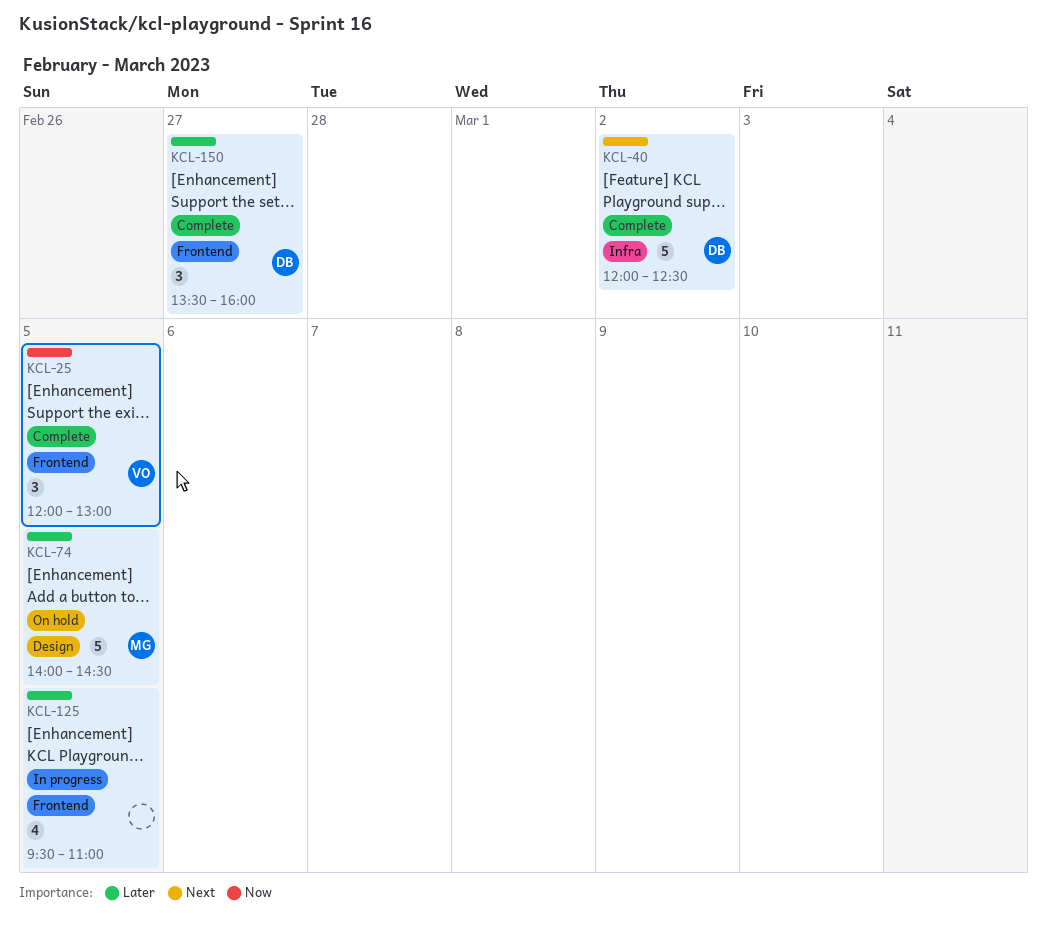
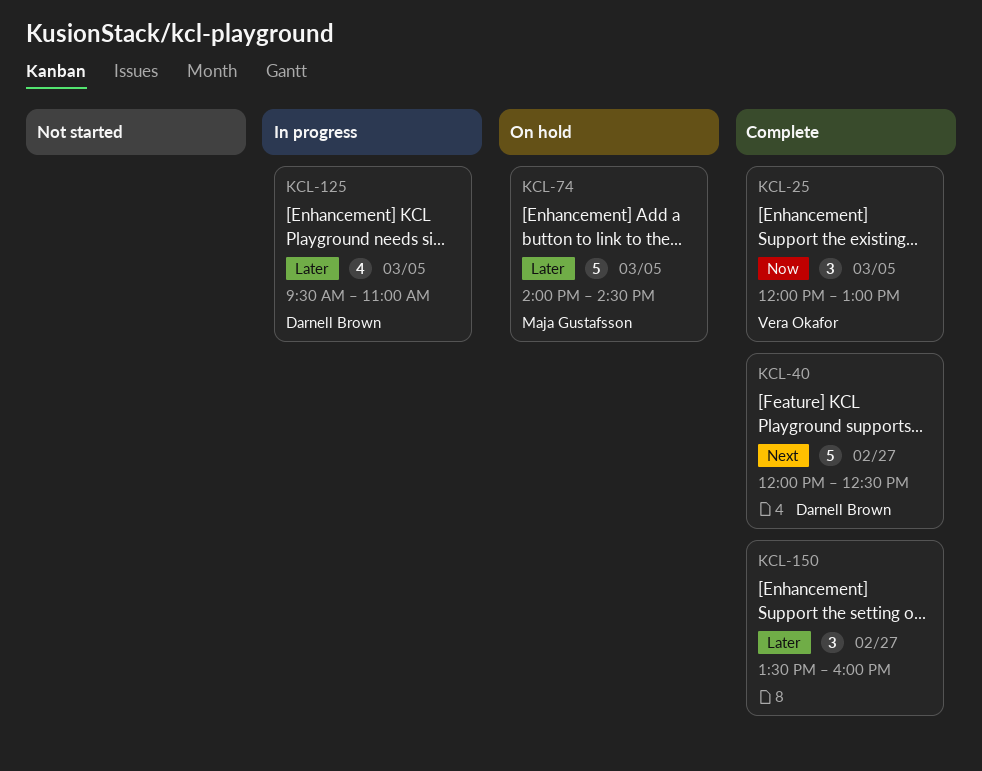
KCL-40, day: Mar 2 -> Feb 27
KCL-125, owner: none -> Darnell Brown
KCL-150, owner: Darnell Brown -> none

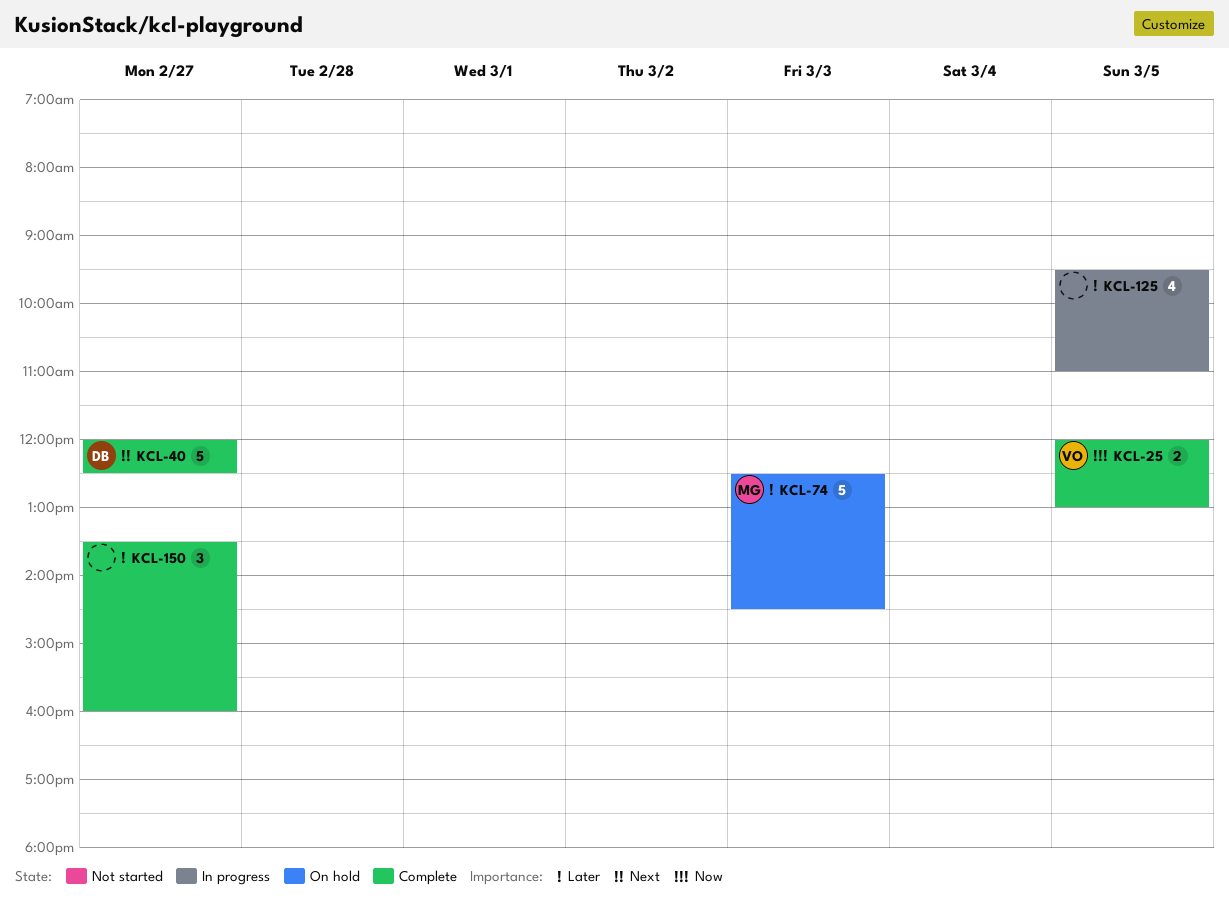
KCL-25, estimate: 3 -> 2
KCL-74, day: Mar 5 -> Mar 3
KCL-74, begins: 14:00 -> 12:30
KCL-125, owner: Darnell Brown -> none

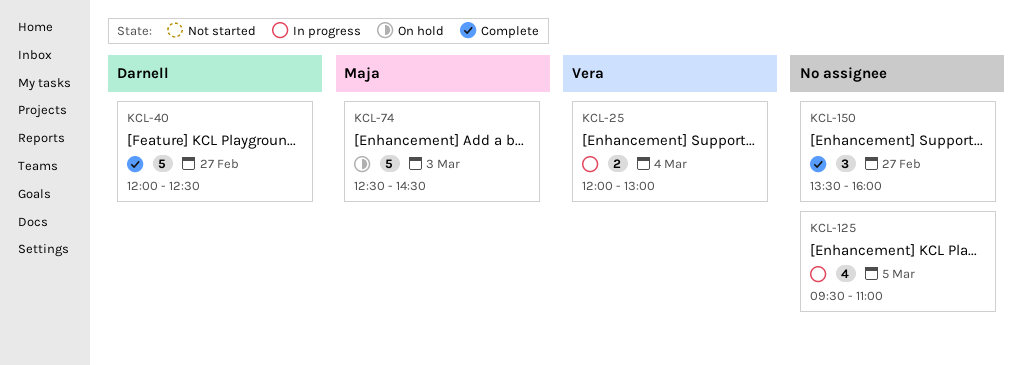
KCL-25, status: Complete -> In progress
KCL-25, day: Mar 5 -> Mar 4

